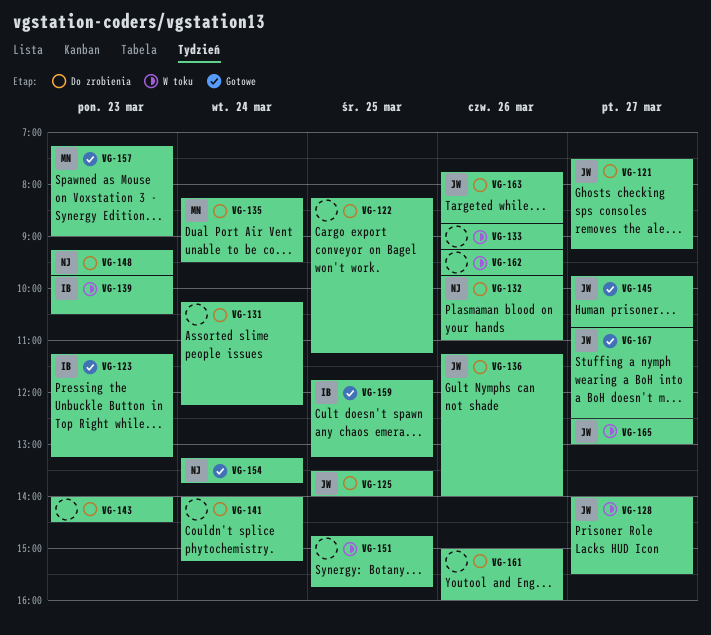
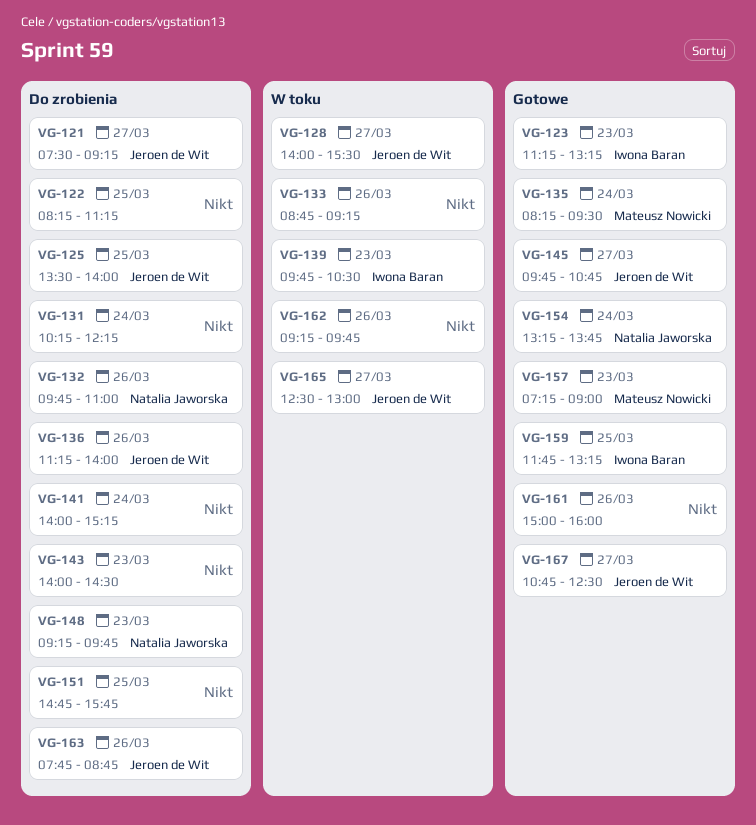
VG-135, status: Do zrobienia -> Gotowe
VG-151, status: W toku -> Do zrobienia
VG-161, status: Do zrobienia -> Gotowe

